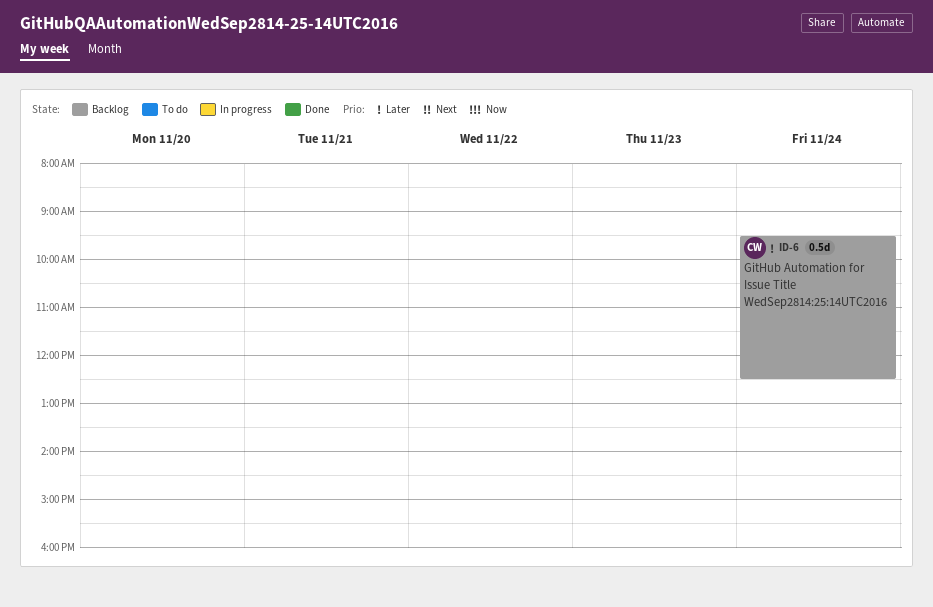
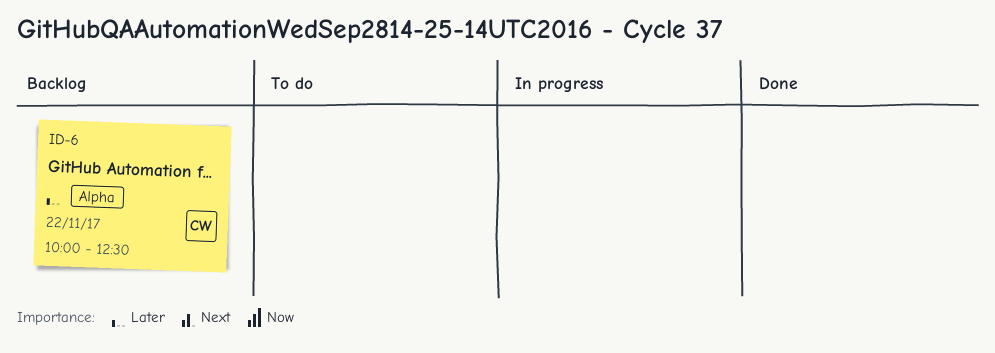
ID-6, day: Nov 24 -> Nov 22
ID-6, begins: 09:30 -> 10:00

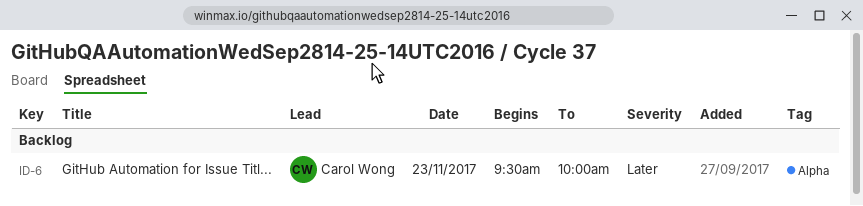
ID-6, day: Nov 22 -> Nov 23
ID-6, begins: 10:00 -> 09:30
ID-6, ends: 12:30 -> 10:00

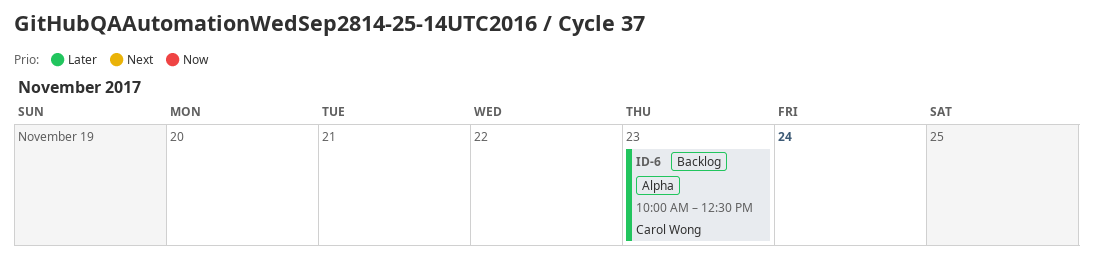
ID-6, begins: 09:30 -> 10:00
ID-6, ends: 10:00 -> 12:30

